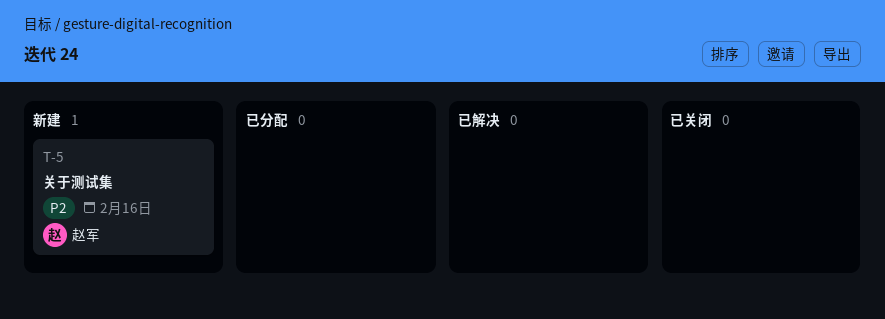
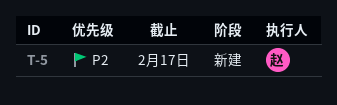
T-5, due: Feb 16 -> Feb 17

